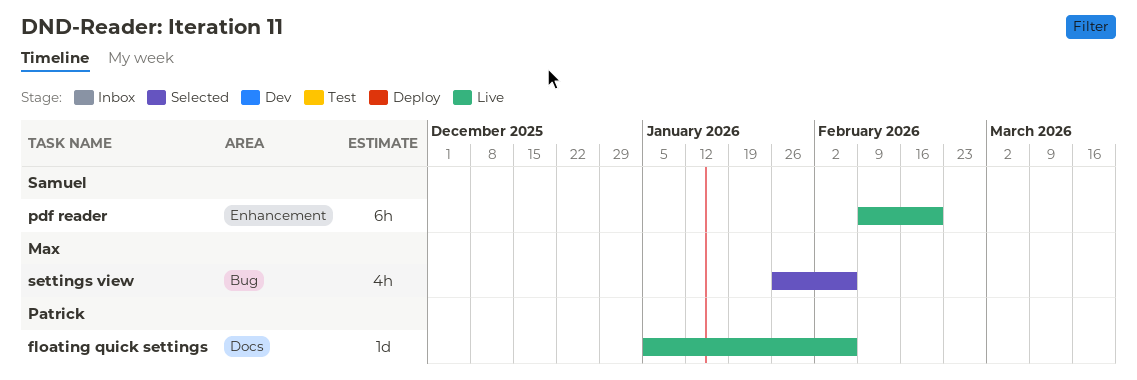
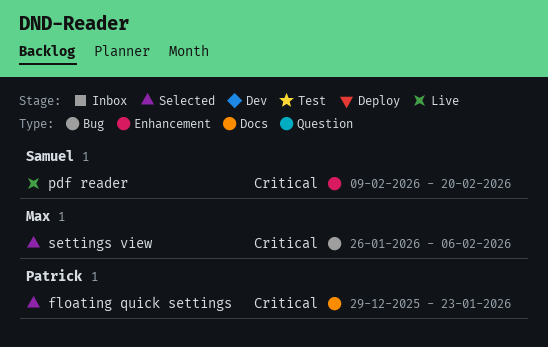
floating quick settings, status: Live -> Selected
floating quick settings, start: Jan 5 -> Dec 29
floating quick settings, due: Feb 6 -> Jan 23

